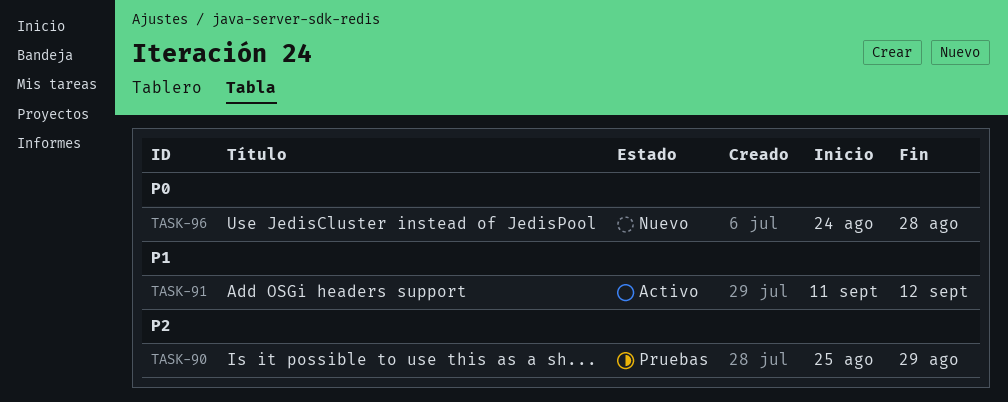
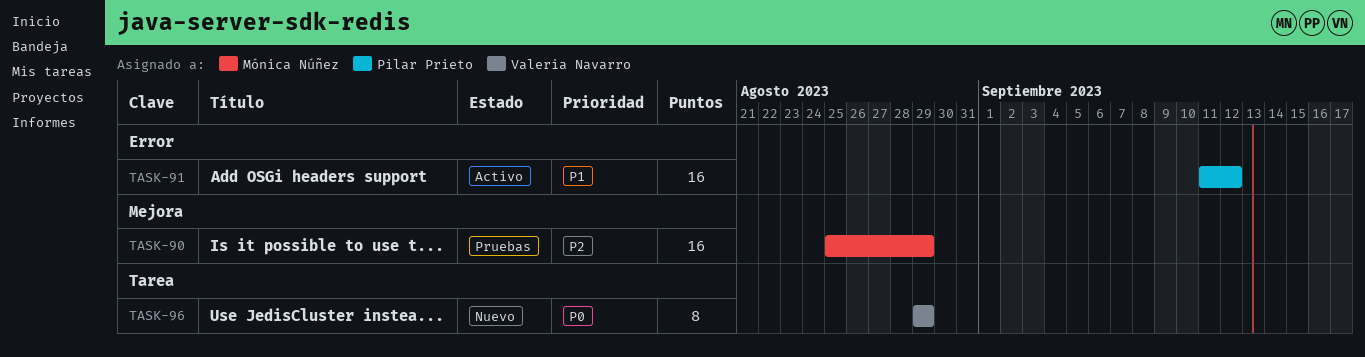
TASK-96, start: Aug 24 -> Aug 29
TASK-96, due: Aug 28 -> Aug 29

